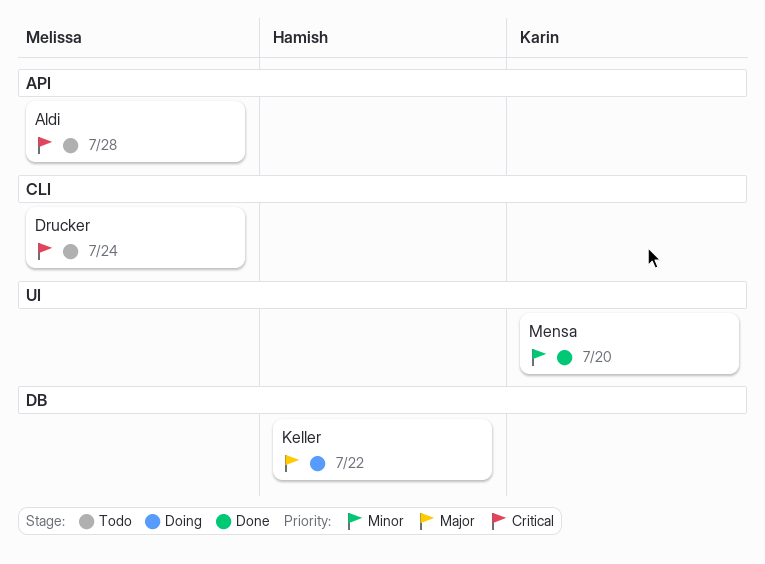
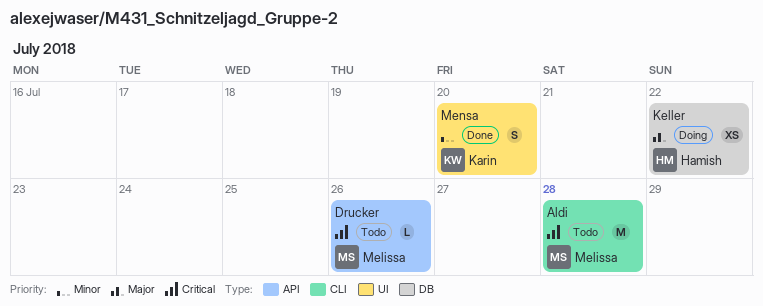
Aldi, label: API -> CLI
Drucker, label: CLI -> API
Drucker, due: Jul 24 -> Jul 26

